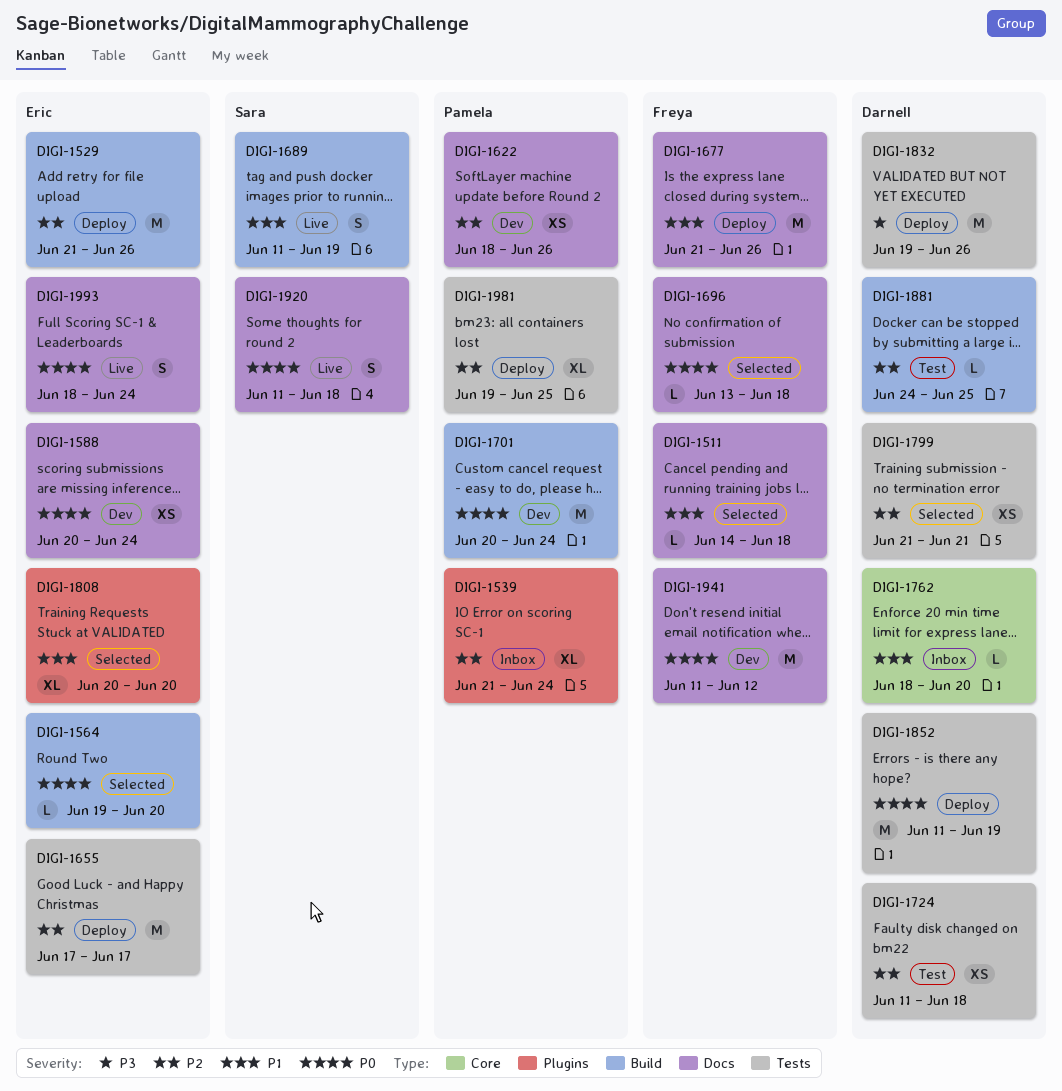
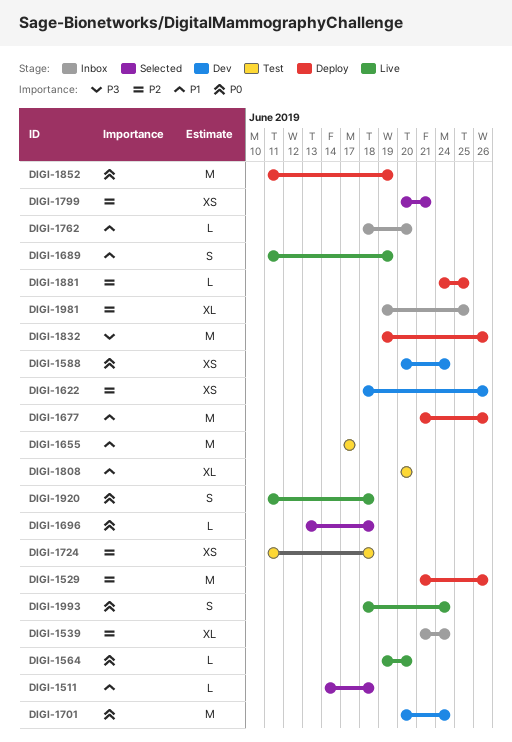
DIGI-1564, status: Selected -> Live
DIGI-1655, status: Deploy -> Test
DIGI-1655, priority: P2 -> P1
DIGI-1799, start: Jun 21 -> Jun 20
DIGI-1808, status: Selected -> Test
DIGI-1881, status: Test -> Deploy
DIGI-1941: present -> none
DIGI-1981, status: Deploy -> Inbox

